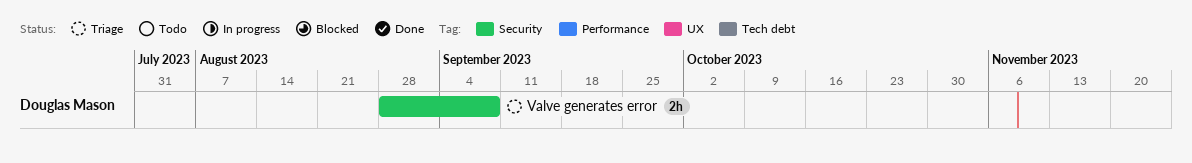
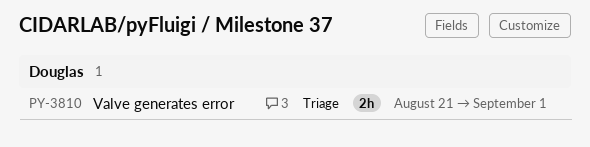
Valve generates error, start: Aug 28 -> Aug 21
Valve generates error, due: Sep 8 -> Sep 1

